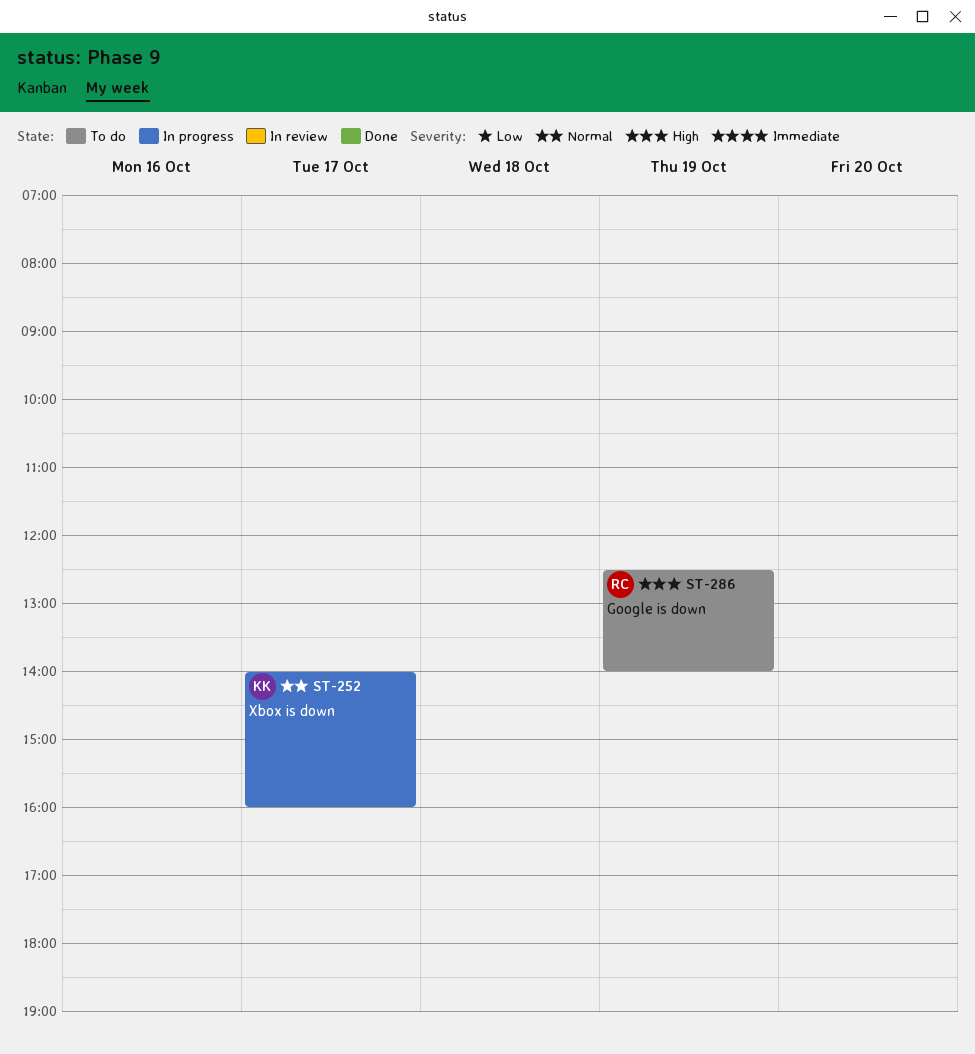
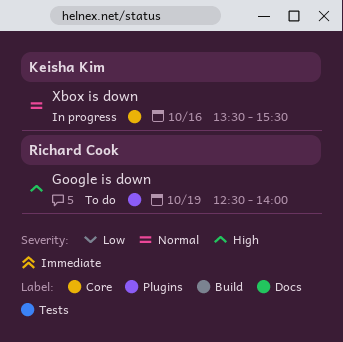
Xbox is down, day: Oct 17 -> Oct 16
Xbox is down, begins: 14:00 -> 13:30
Xbox is down, ends: 16:00 -> 15:30

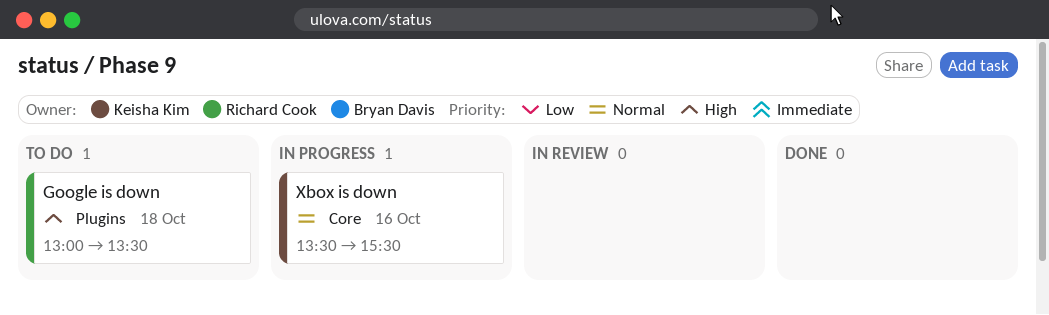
Google is down, day: Oct 19 -> Oct 18
Google is down, begins: 12:30 -> 13:00
Google is down, ends: 14:00 -> 13:30

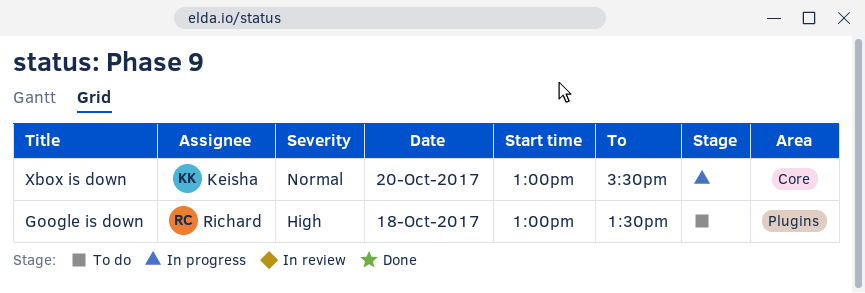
Xbox is down, day: Oct 16 -> Oct 20
Xbox is down, begins: 13:30 -> 13:00

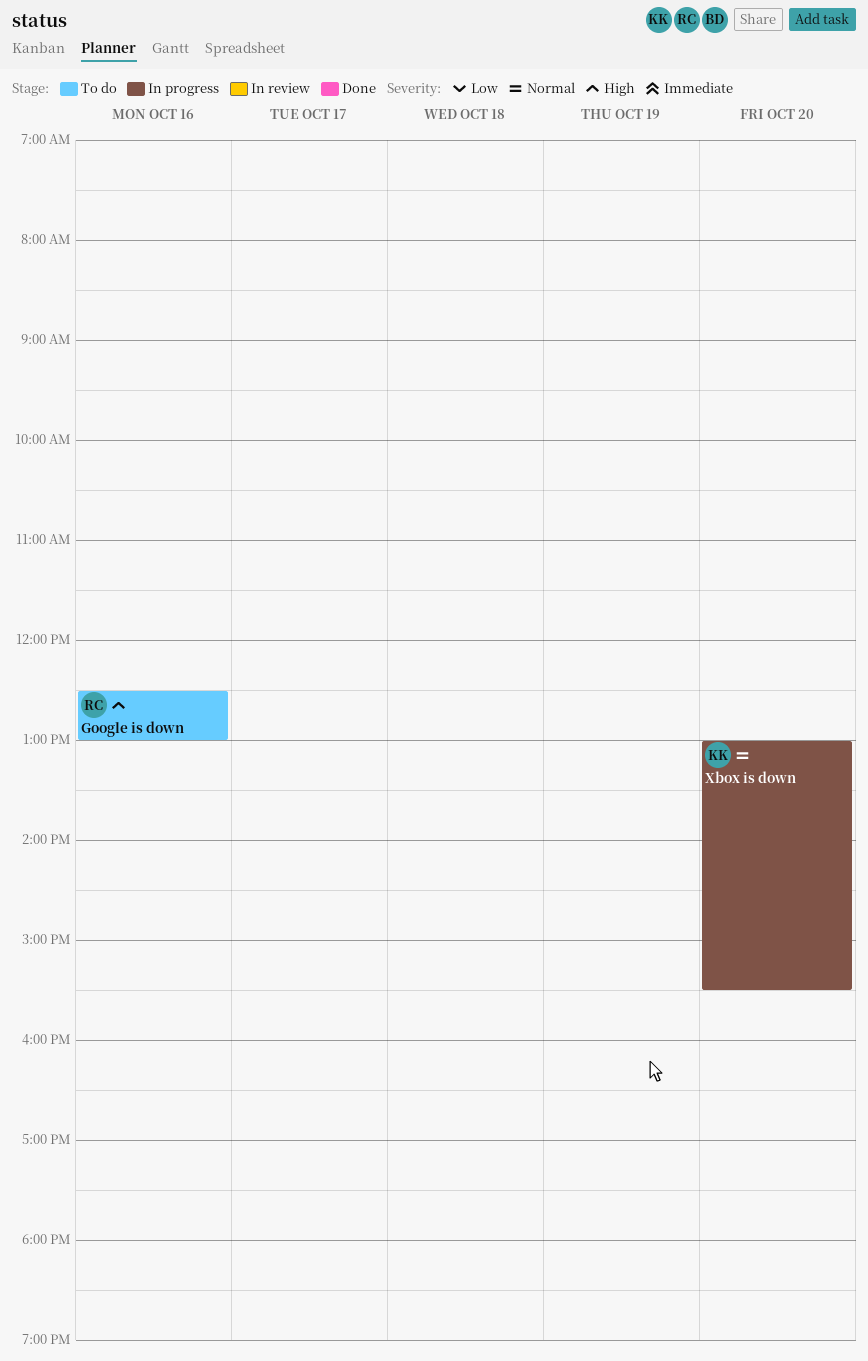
Google is down, day: Oct 18 -> Oct 16
Google is down, begins: 13:00 -> 12:30
Google is down, ends: 13:30 -> 13:00

